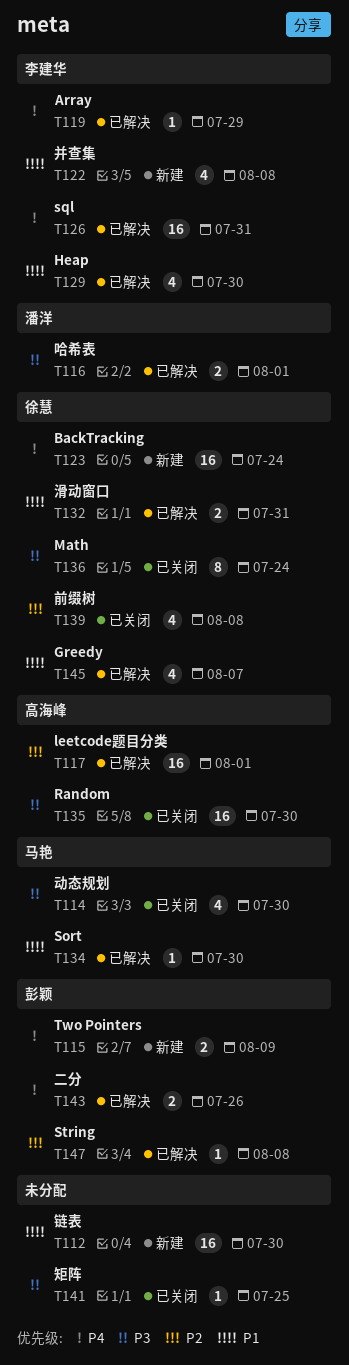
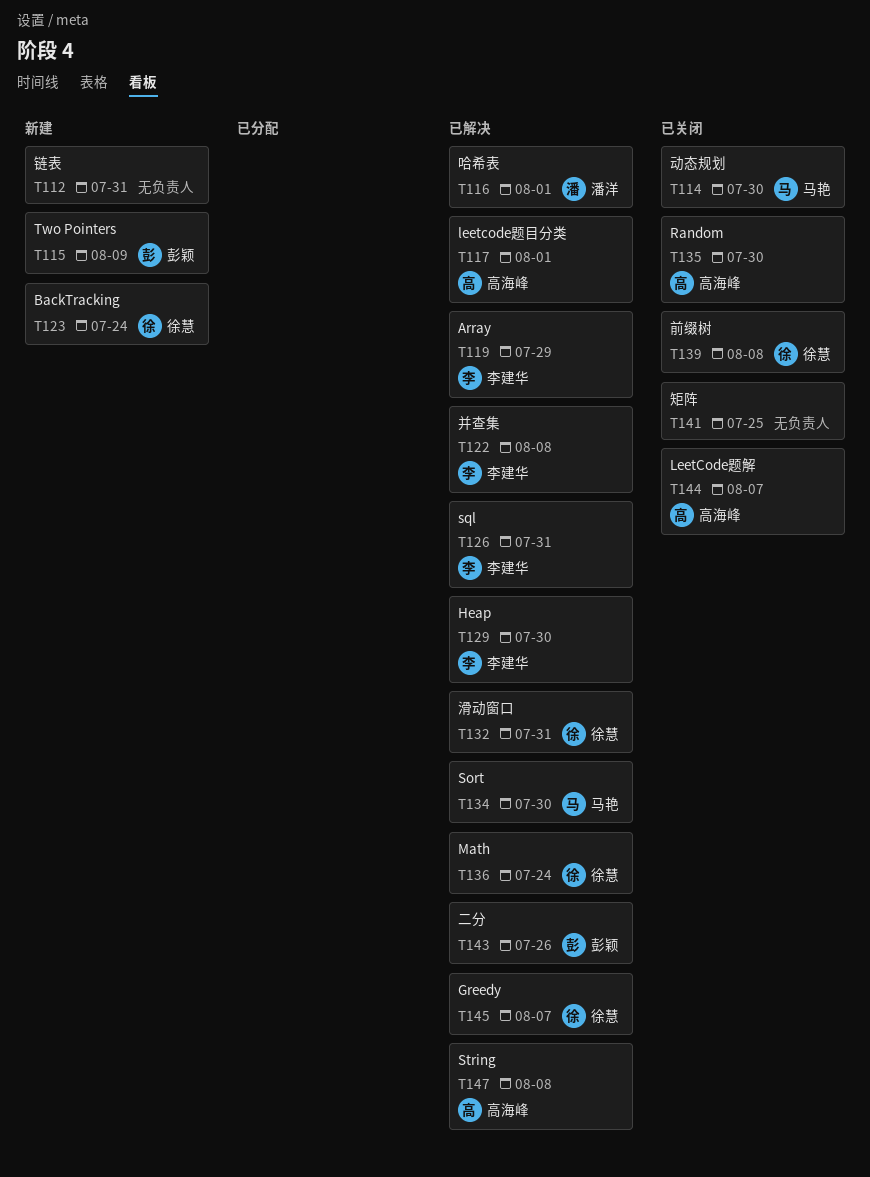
T112, due: Jul 30 -> Jul 31
T122, status: 新建 -> 已解决
T136, status: 已关闭 -> 已解决
T144: none -> present
T147, owner: 彭颖 -> 高海峰

